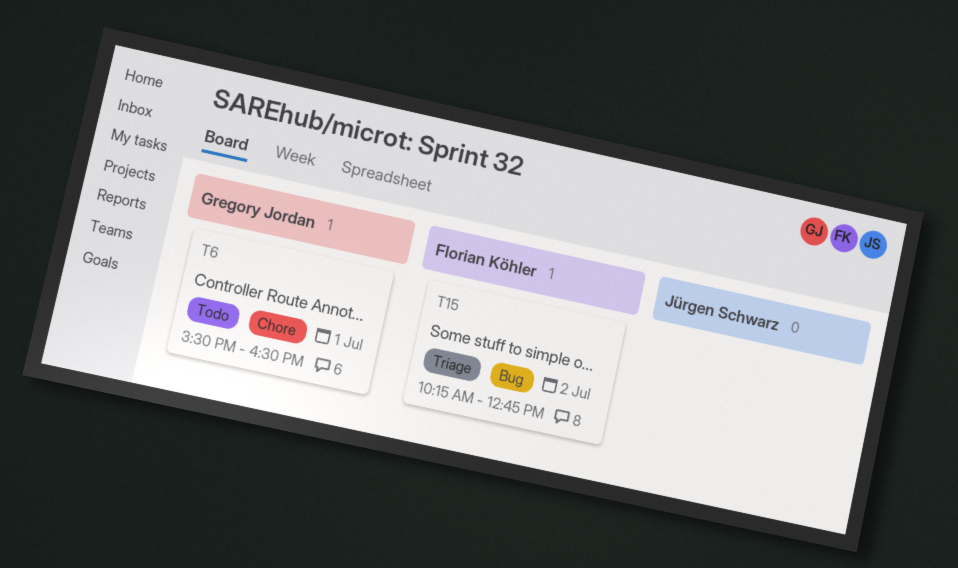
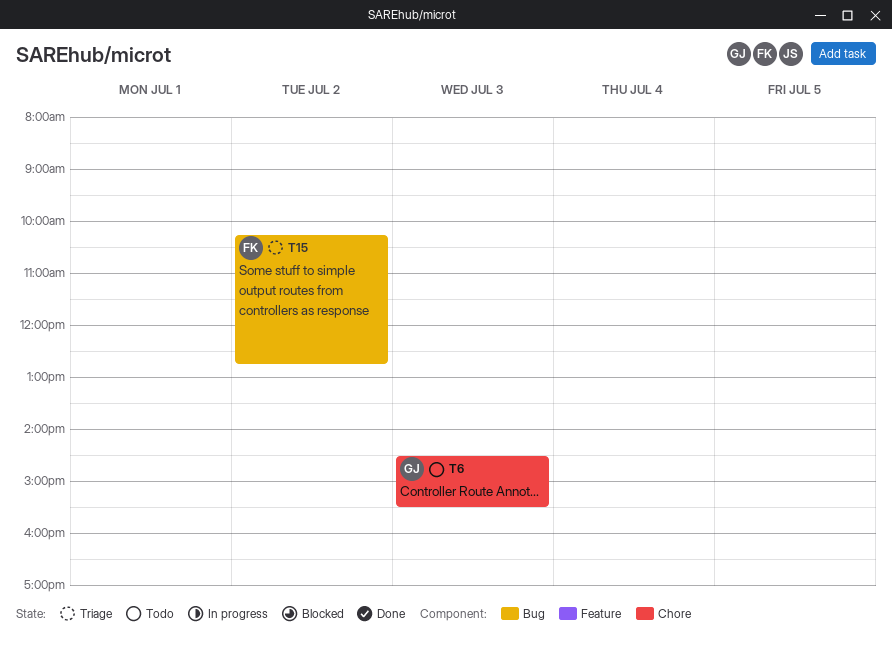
T6, day: Jul 1 -> Jul 3
T6, begins: 15:30 -> 14:30
T6, ends: 16:30 -> 15:30

